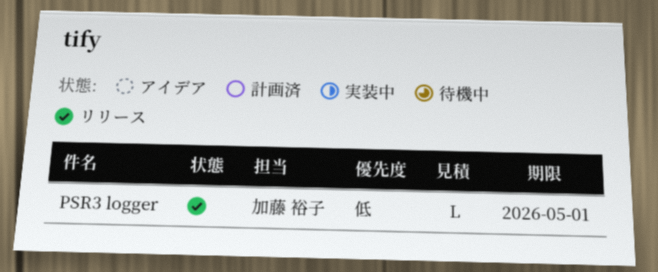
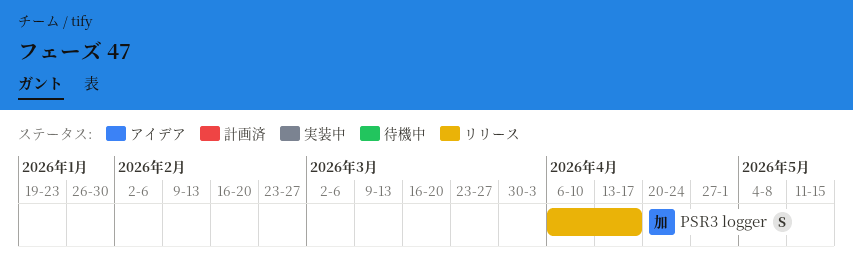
PSR3 logger, estimate: L -> S
PSR3 logger, due: May 1 -> Apr 17

